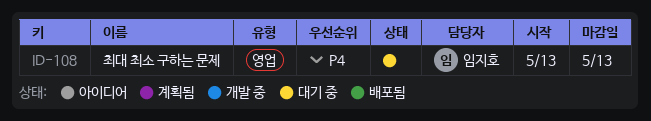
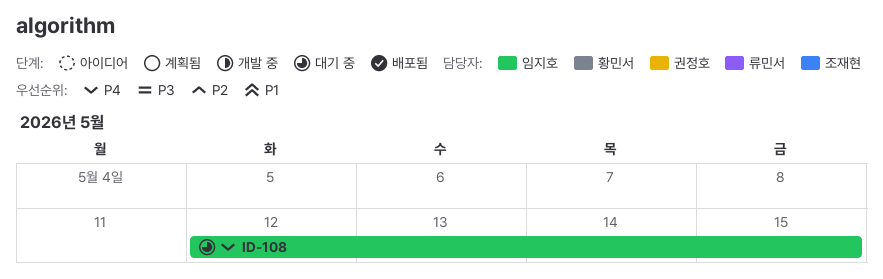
ID-108, start: May 13 -> May 12
ID-108, due: May 13 -> May 15

